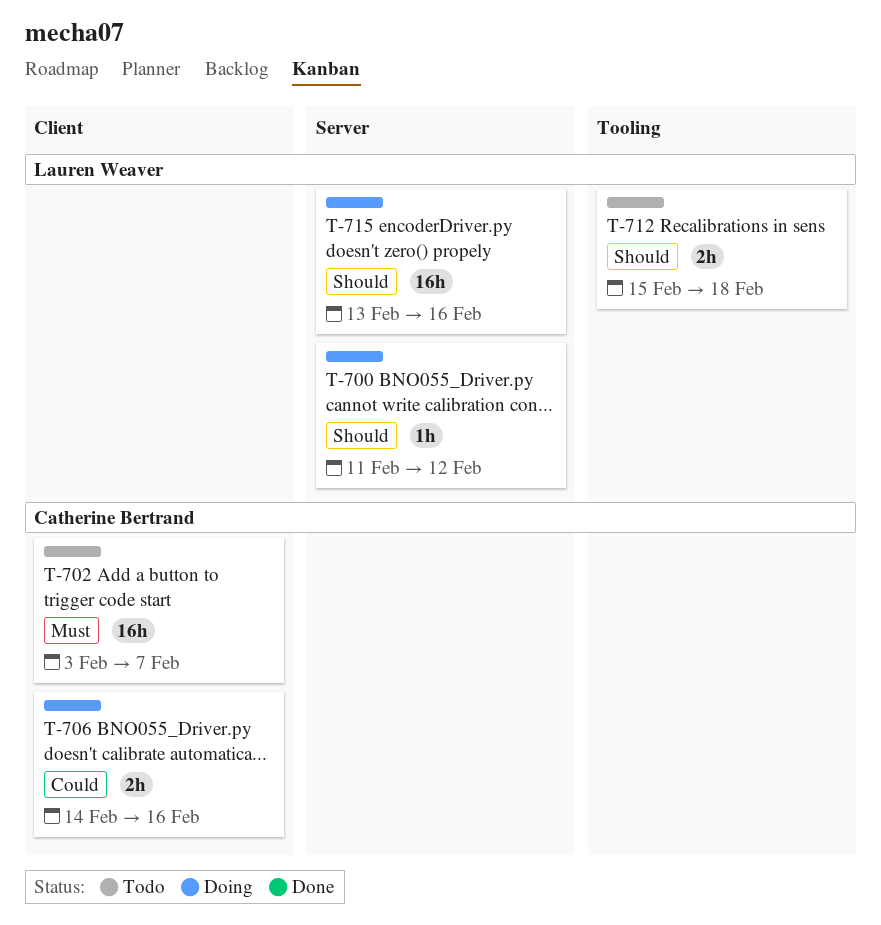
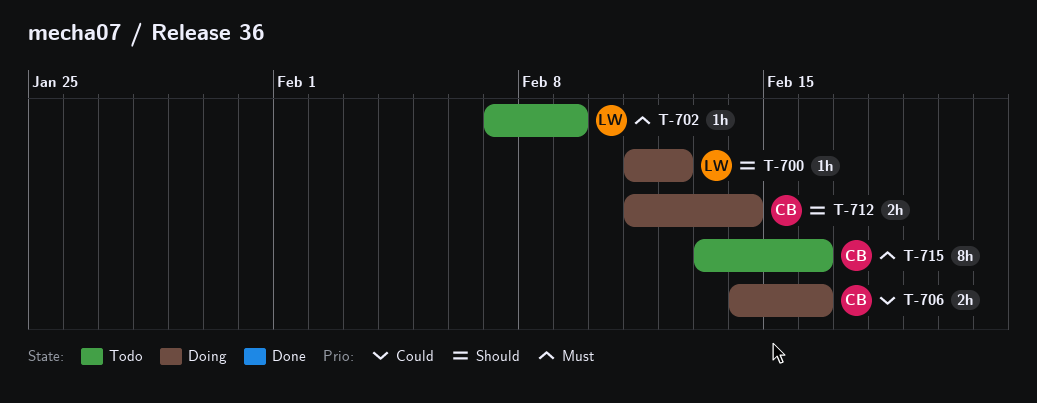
T-702, owner: Catherine Bertrand -> Lauren Weaver
T-702, estimate: 16h -> 1h
T-702, start: Feb 3 -> Feb 7
T-702, due: Feb 7 -> Feb 9
T-712, status: Todo -> Doing
T-712, owner: Lauren Weaver -> Catherine Bertrand
T-712, start: Feb 15 -> Feb 11
T-712, due: Feb 18 -> Feb 14
T-715, status: Doing -> Todo
T-715, owner: Lauren Weaver -> Catherine Bertrand
T-715, priority: Should -> Must
T-715, estimate: 16h -> 8h

